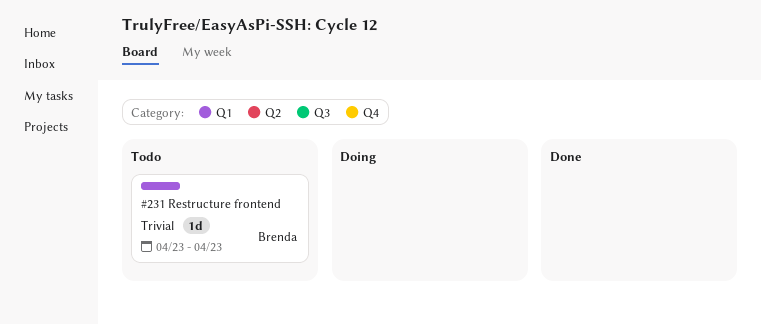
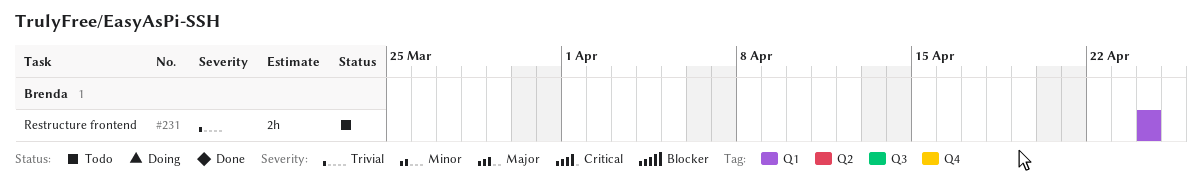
#231, estimate: 1d -> 2h
#231, start: Apr 23 -> Apr 24
#231, due: Apr 23 -> Apr 24

